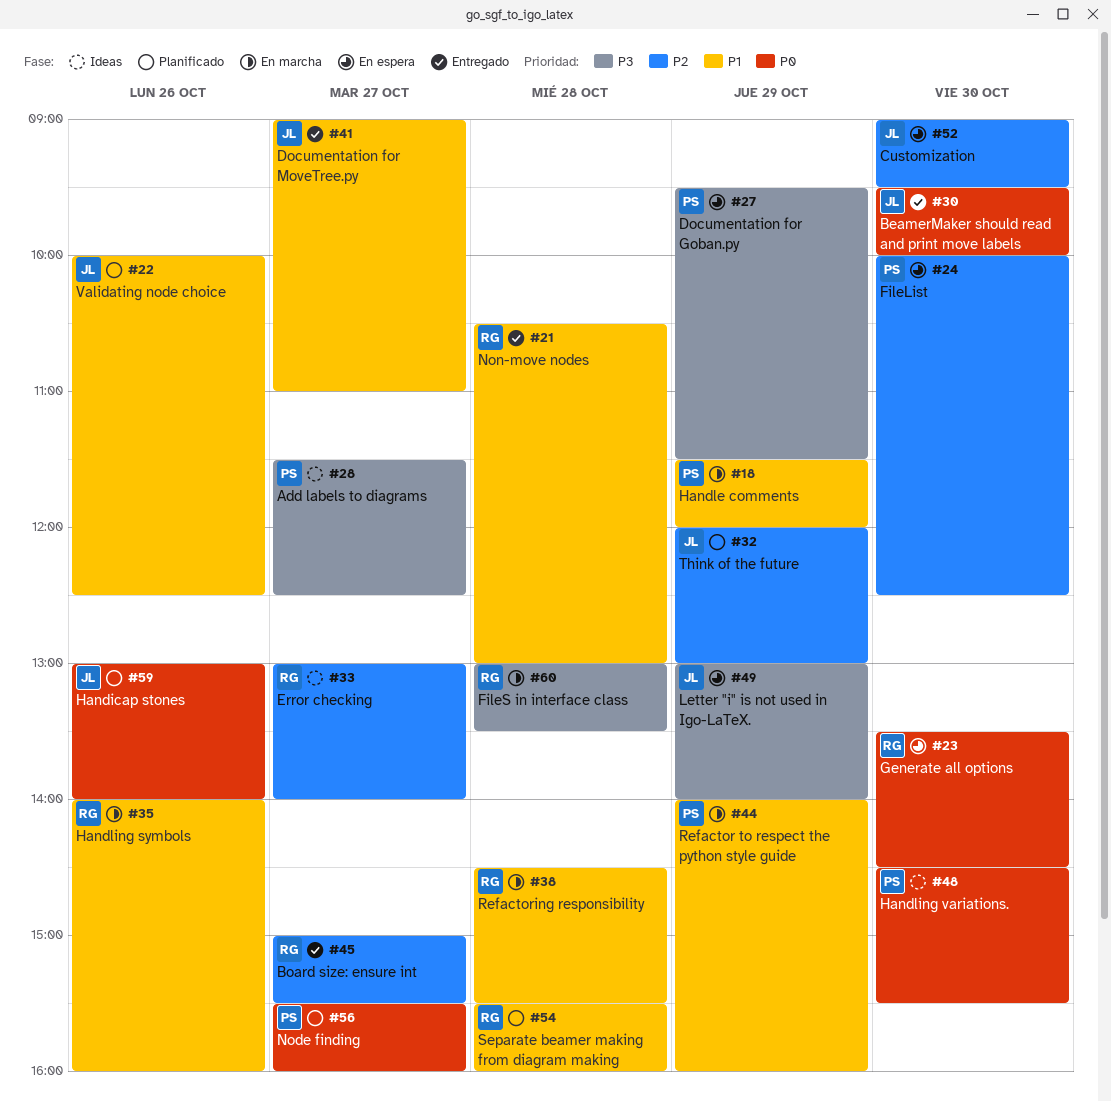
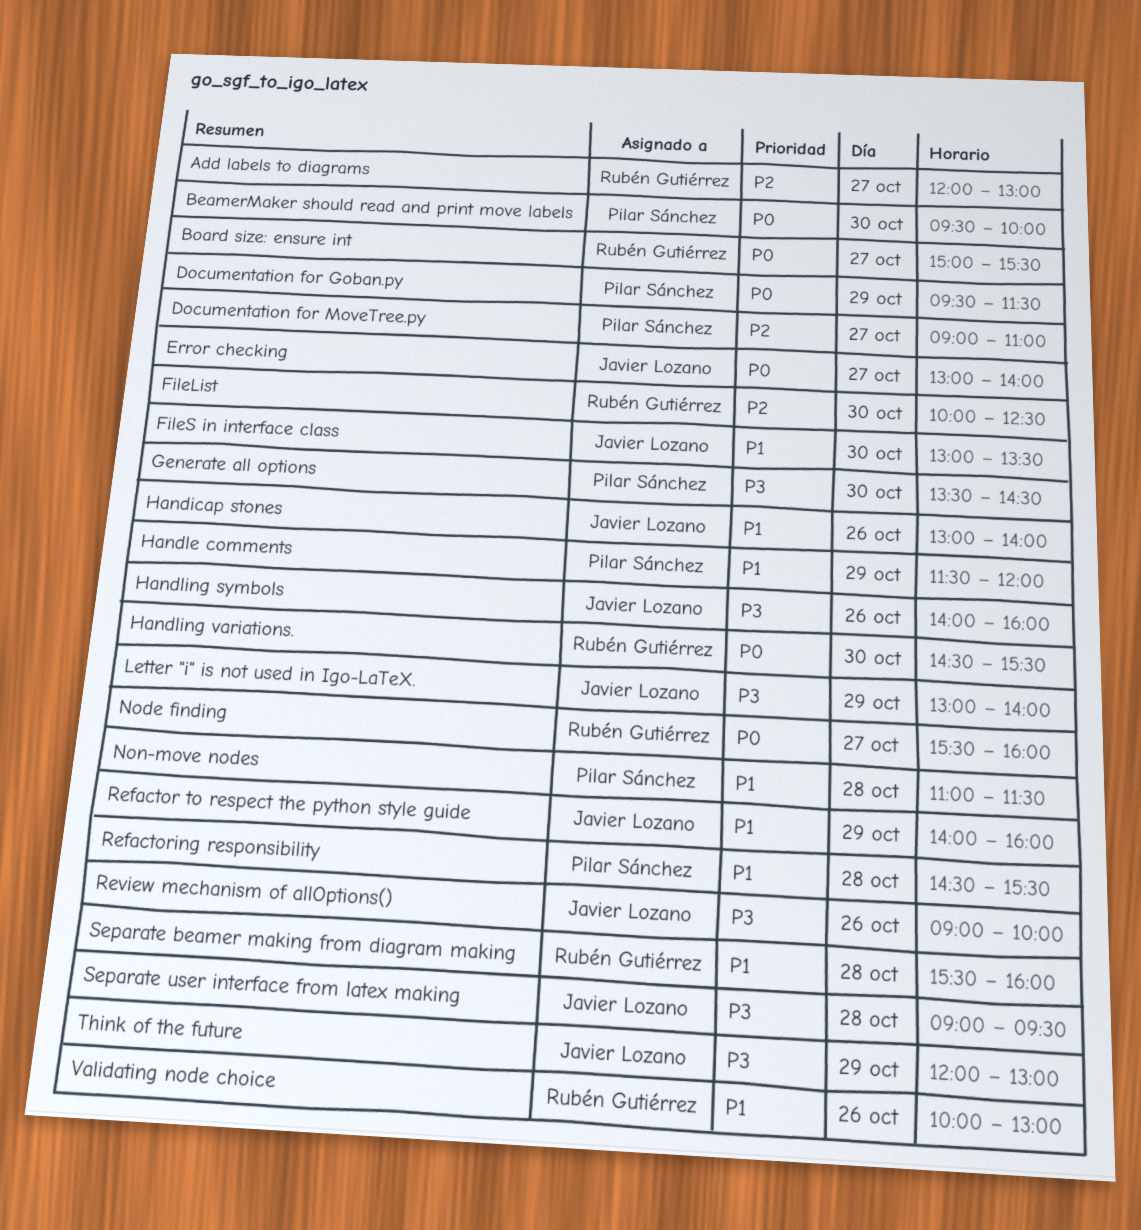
Add labels to diagrams, owner: Pilar Sánchez -> Rubén Gutiérrez
Add labels to diagrams, priority: P3 -> P2
Add labels to diagrams, begins: 11:30 -> 12:00
Add labels to diagrams, ends: 12:30 -> 13:00
BeamerMaker should read and print move labels, owner: Javier Lozano -> Pilar Sánchez
Board size: ensure int, priority: P2 -> P0
Customization: present -> none
Documentation for Goban.py, priority: P3 -> P0
Documentation for MoveTree.py, owner: Javier Lozano -> Pilar Sánchez
Documentation for MoveTree.py, priority: P1 -> P2
Error checking, owner: Rubén Gutiérrez -> Javier Lozano
Error checking, priority: P2 -> P0
FileList, owner: Pilar Sánchez -> Rubén Gutiérrez
FileS in interface class, owner: Rubén Gutiérrez -> Javier Lozano
FileS in interface class, priority: P3 -> P1
FileS in interface class, day: Oct 28 -> Oct 30
Generate all options, owner: Rubén Gutiérrez -> Pilar Sánchez
Generate all options, priority: P0 -> P3
Handicap stones, priority: P0 -> P1
Handling symbols, owner: Rubén Gutiérrez -> Javier Lozano
Handling symbols, priority: P1 -> P3
Handling variations., owner: Pilar Sánchez -> Rubén Gutiérrez
Node finding, owner: Pilar Sánchez -> Rubén Gutiérrez
Non-move nodes, owner: Rubén Gutiérrez -> Pilar Sánchez
Non-move nodes, begins: 10:30 -> 11:00
Non-move nodes, ends: 13:00 -> 11:30
Refactor to respect the python style guide, owner: Pilar Sánchez -> Javier Lozano
Refactoring responsibility, owner: Rubén Gutiérrez -> Pilar Sánchez
Review mechanism of allOptions(): none -> present
Separate user interface from latex making: none -> present
Think of the future, priority: P2 -> P3
Validating node choice, owner: Javier Lozano -> Rubén Gutiérrez
Validating node choice, ends: 12:30 -> 13:00

